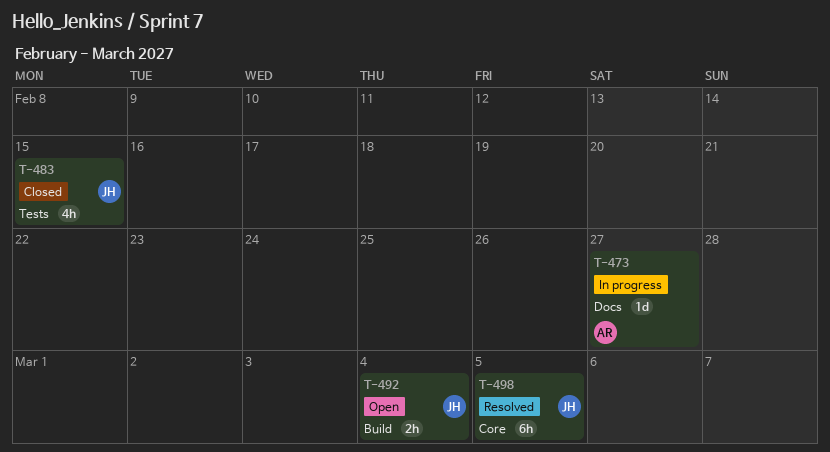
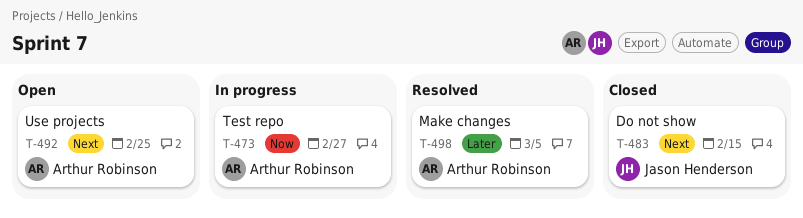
T-492, owner: Jason Henderson -> Arthur Robinson
T-492, due: Mar 4 -> Feb 25
T-498, owner: Jason Henderson -> Arthur Robinson

